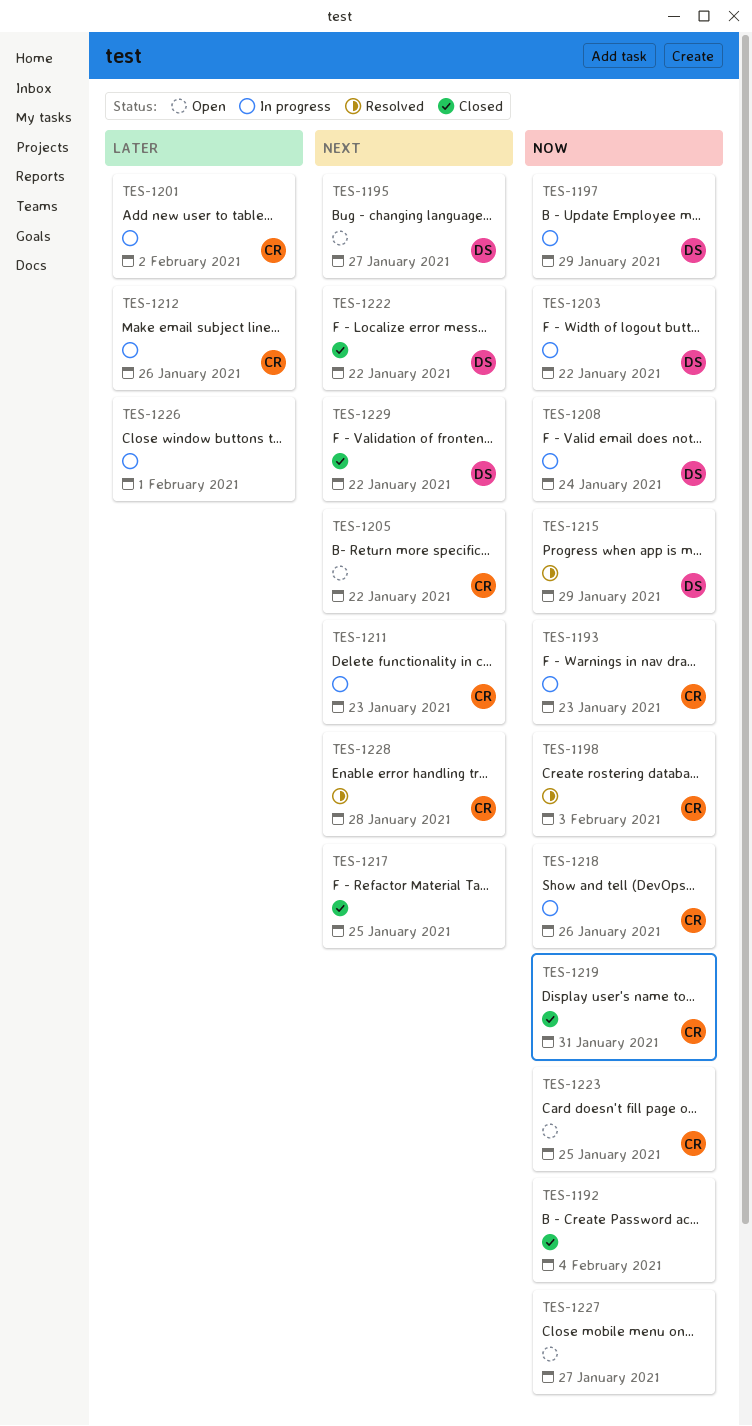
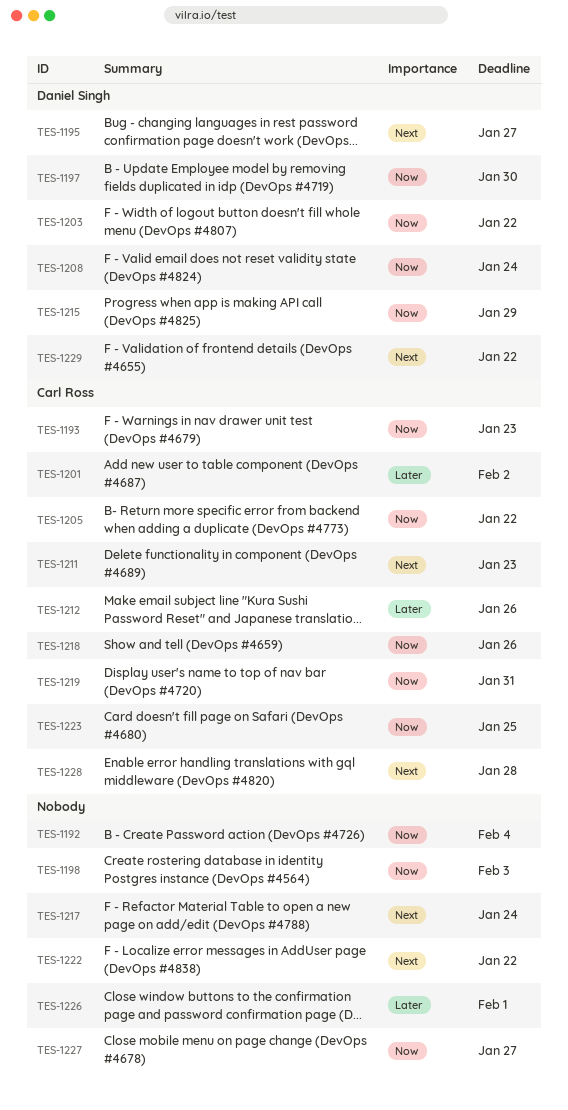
TES-1197, due: Jan 29 -> Jan 30
TES-1198, owner: Carl Ross -> none
TES-1205, priority: Next -> Now
TES-1217, due: Jan 25 -> Jan 24
TES-1222, owner: Daniel Singh -> none

